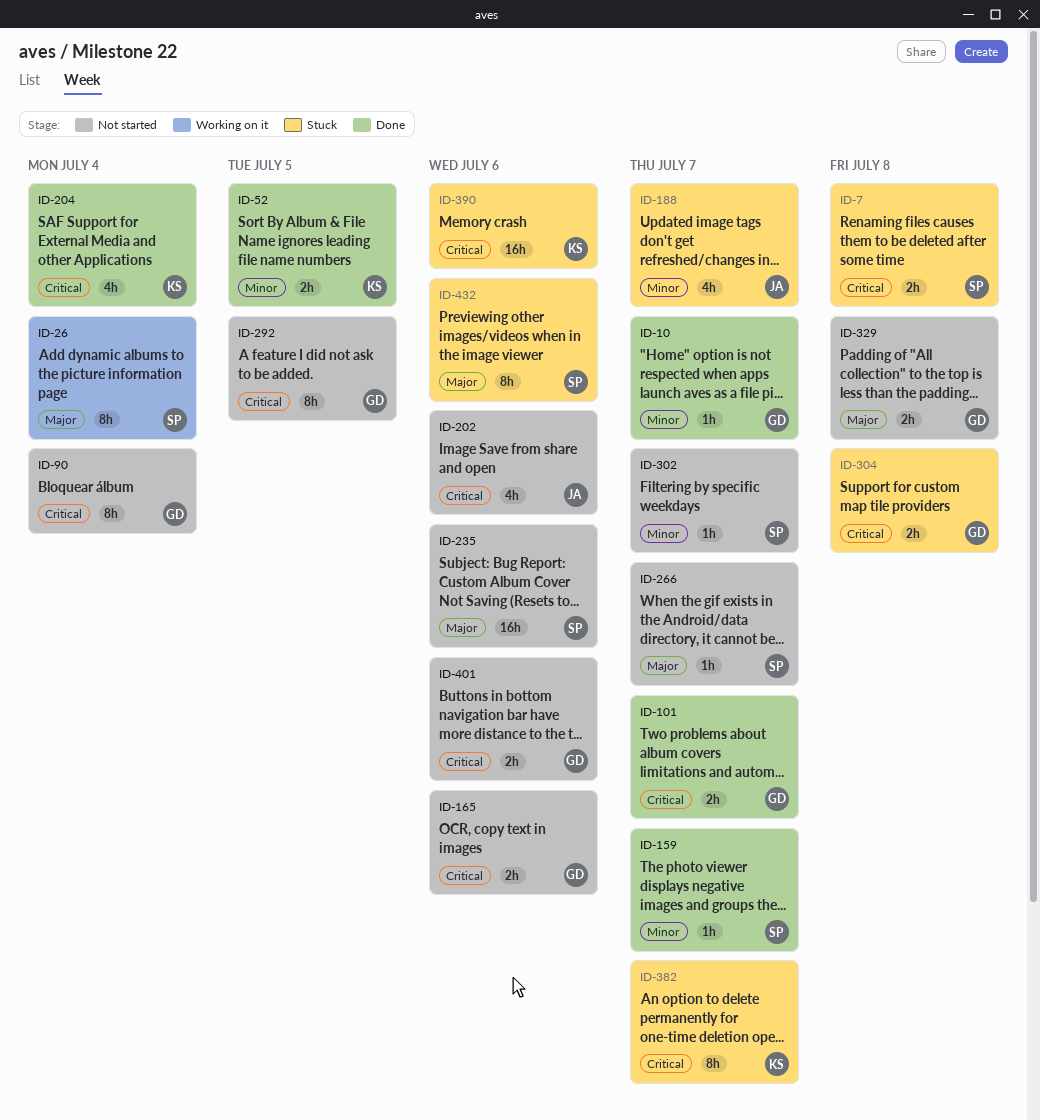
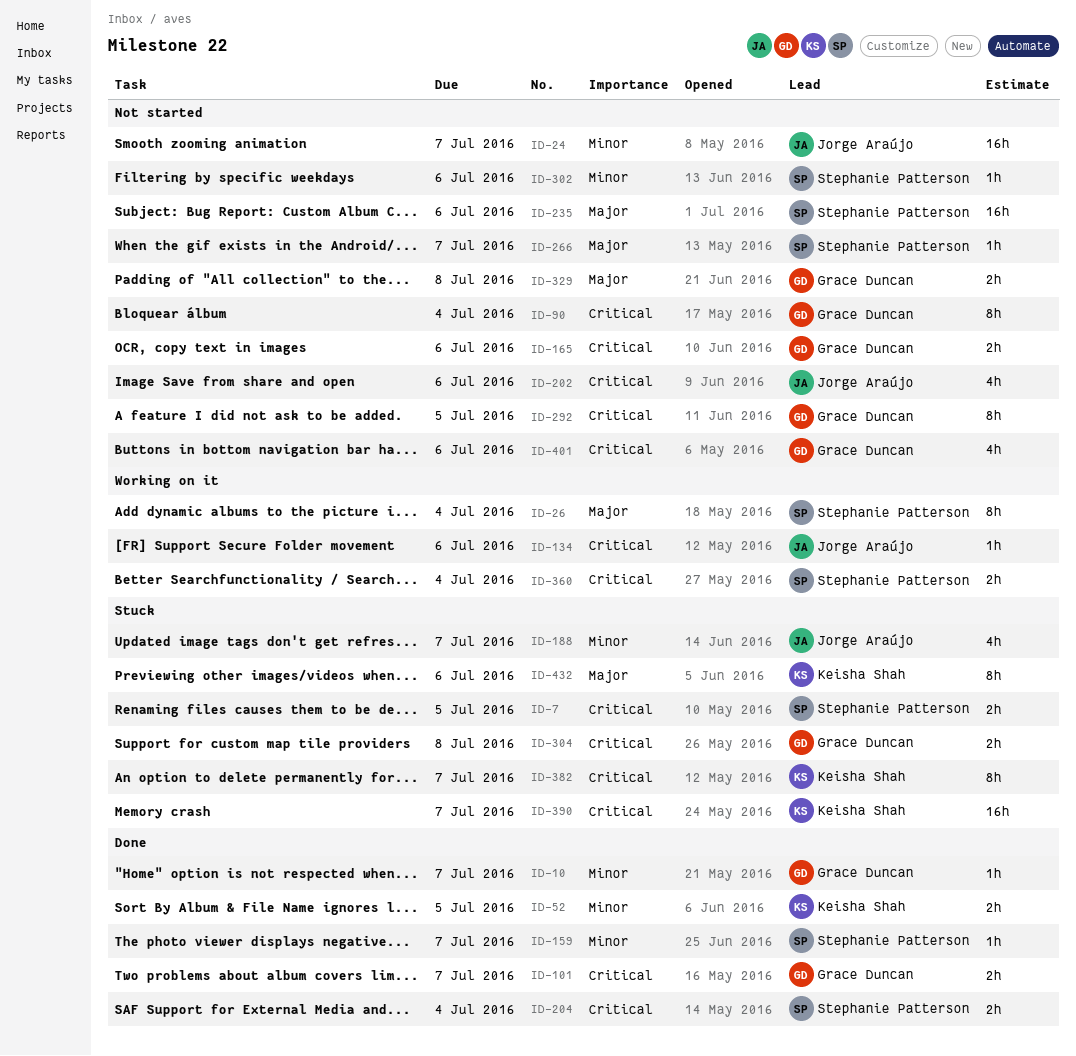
ID-7, due: Jul 8 -> Jul 5
ID-24: none -> present
ID-134: none -> present
ID-204, owner: Keisha Shah -> Stephanie Patterson
ID-204, estimate: 4h -> 2h
ID-302, due: Jul 7 -> Jul 6
ID-360: none -> present
ID-390, due: Jul 6 -> Jul 7
ID-401, estimate: 2h -> 4h
ID-432, owner: Stephanie Patterson -> Keisha Shah

